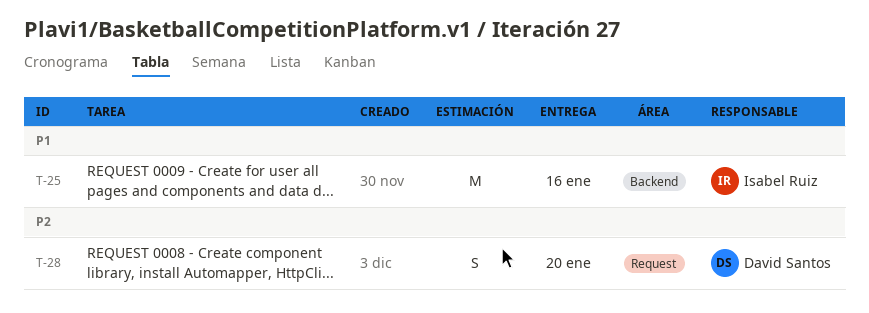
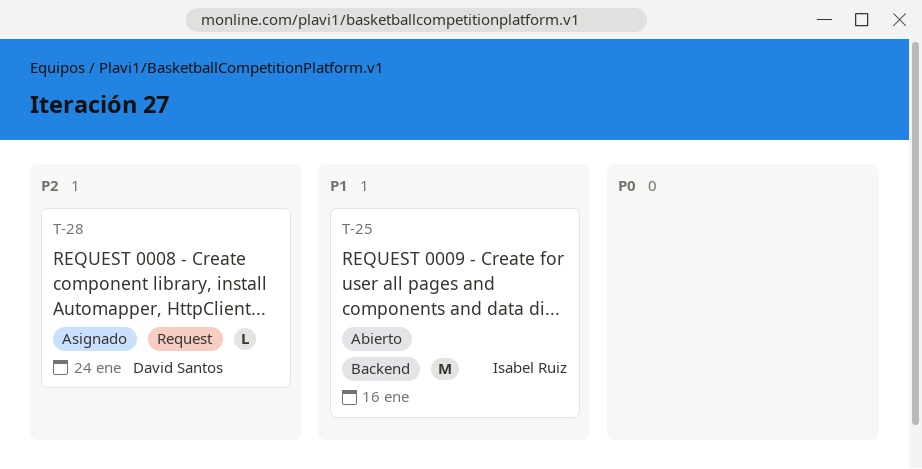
T-28, estimate: S -> L
T-28, due: Jan 20 -> Jan 24

